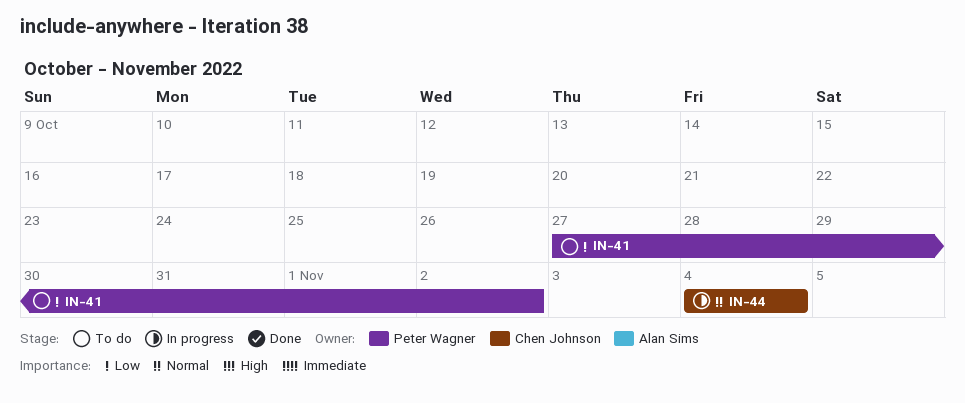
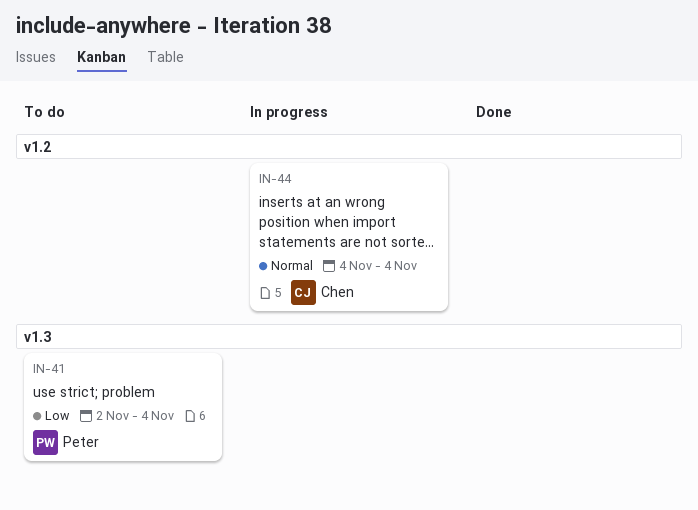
IN-41, start: Oct 27 -> Nov 2
IN-41, due: Nov 2 -> Nov 4

